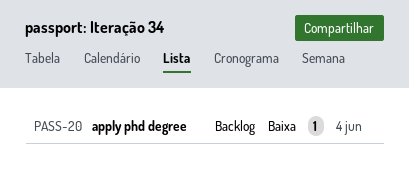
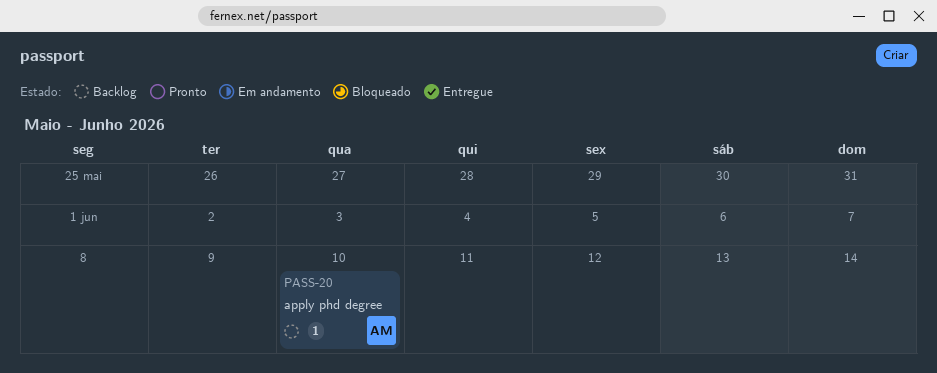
PASS-20, due: Jun 4 -> Jun 10

